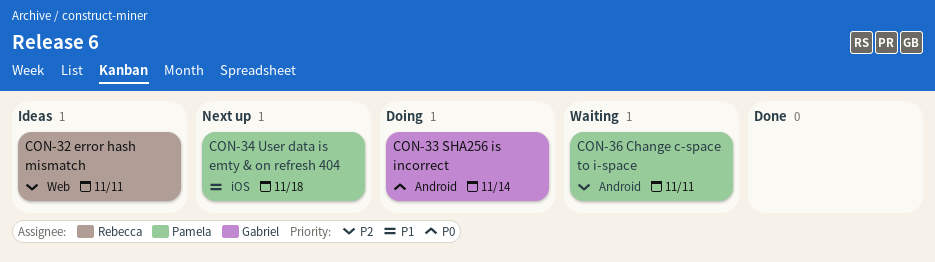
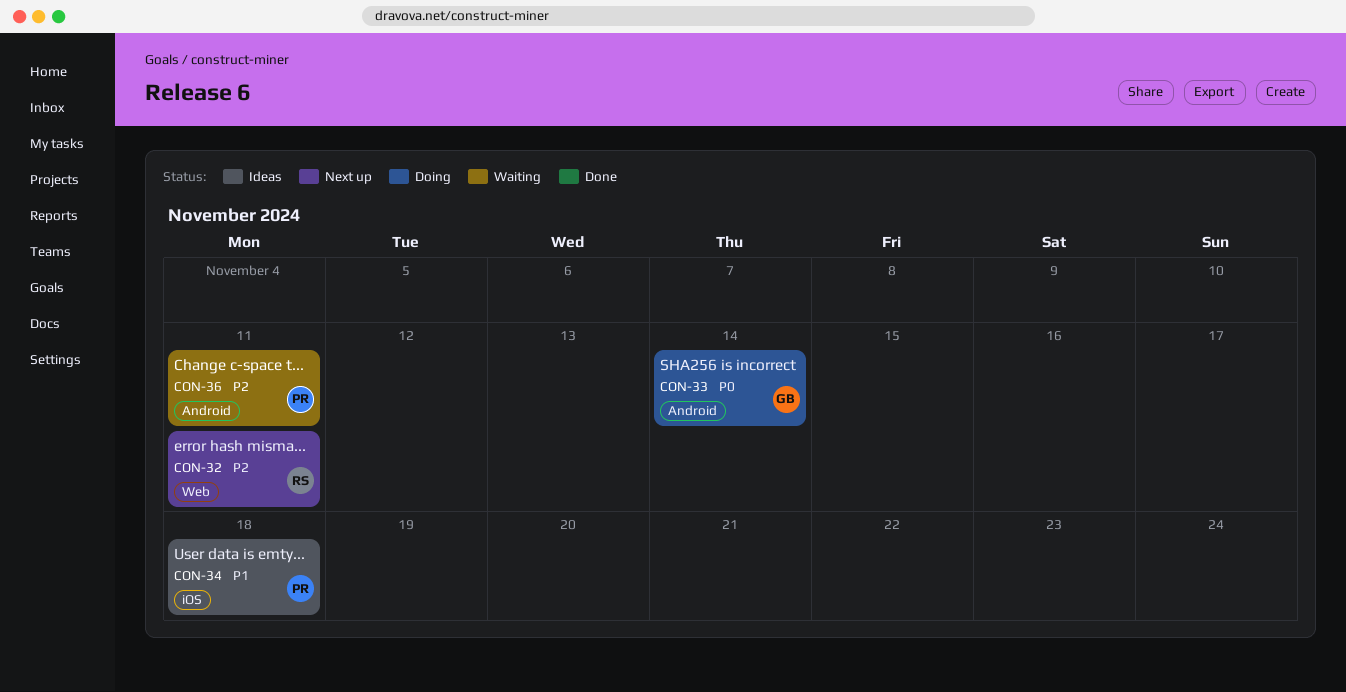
CON-32, status: Ideas -> Next up
CON-34, status: Next up -> Ideas

